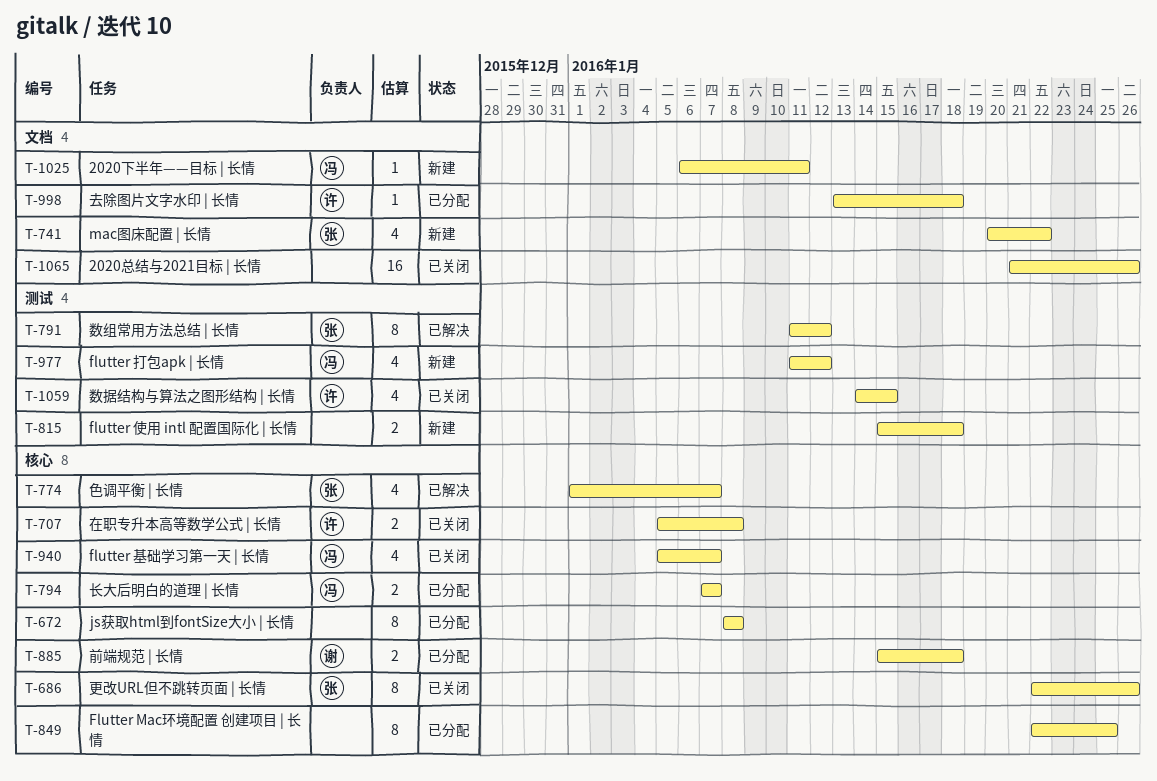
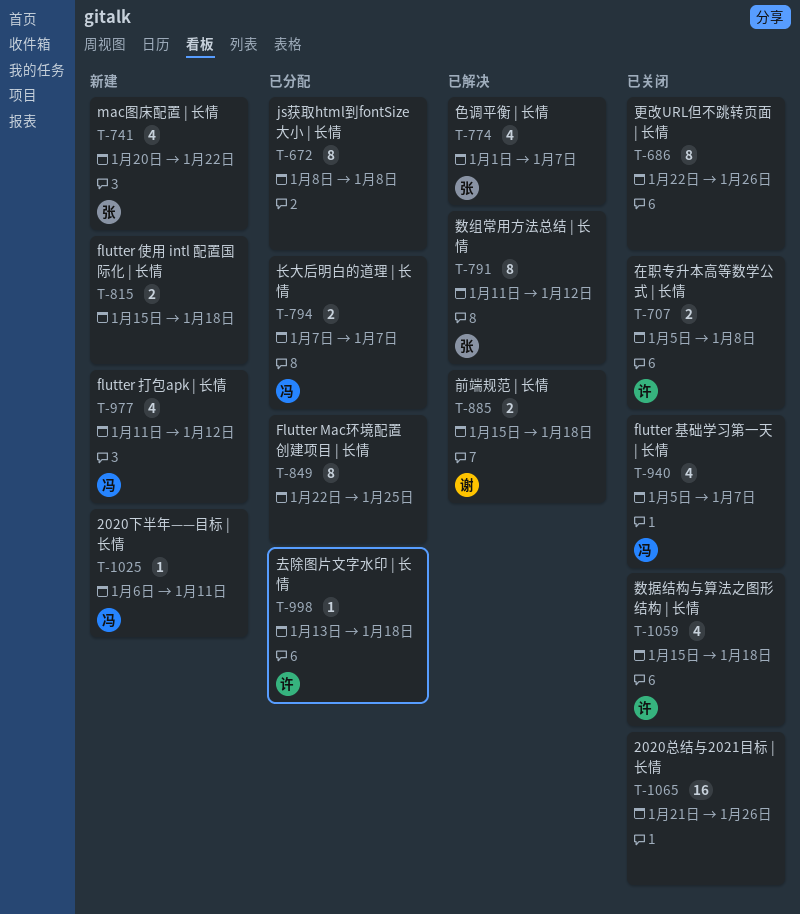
T-686, owner: 张 -> none
T-885, status: 已分配 -> 已解决
T-1059, start: Jan 14 -> Jan 15
T-1059, due: Jan 15 -> Jan 18

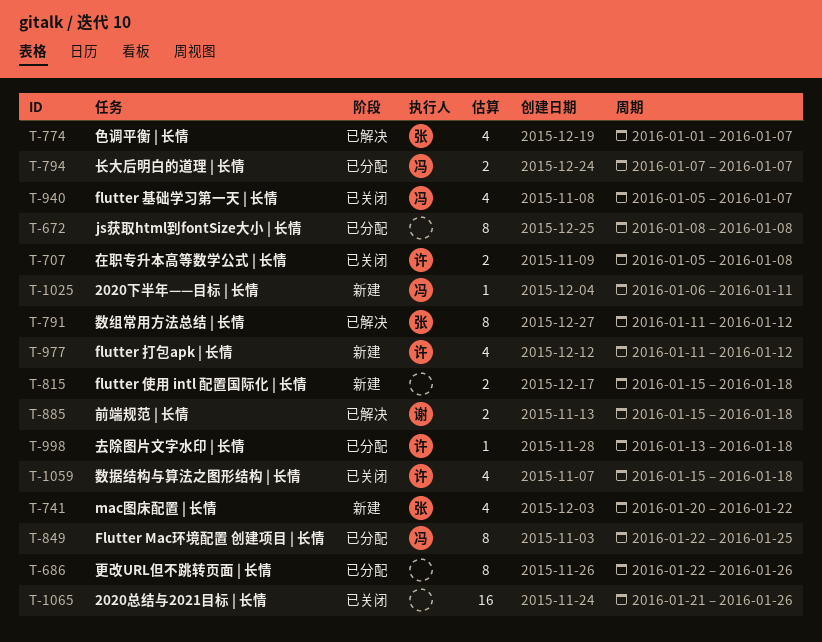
T-686, status: 已关闭 -> 已分配
T-849, owner: none -> 冯
T-977, owner: 冯 -> 许

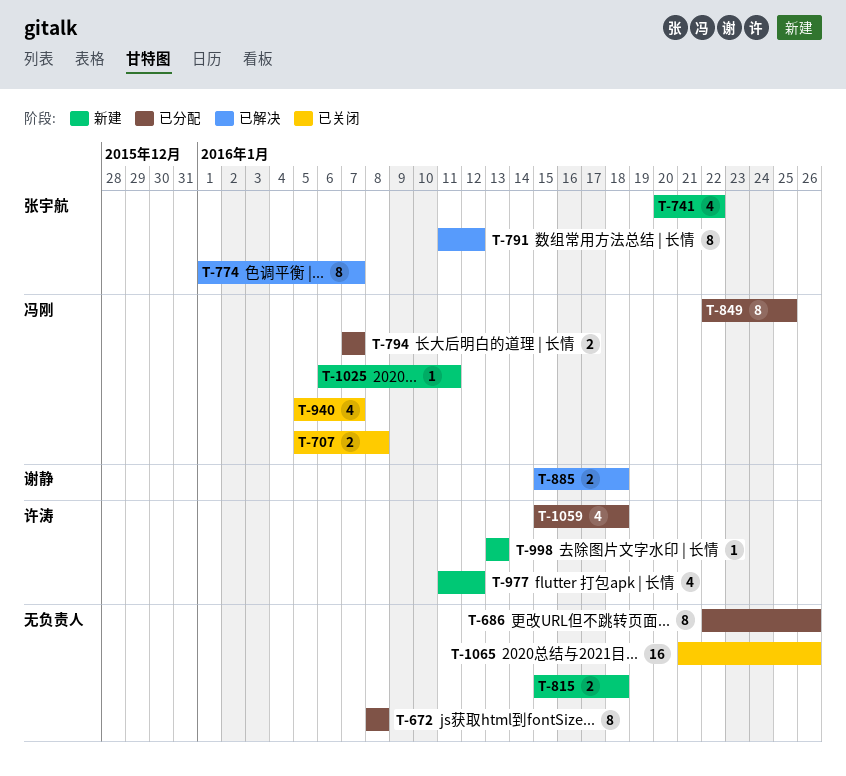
T-707, owner: 许涛 -> 冯刚
T-774, estimate: 4 -> 8
T-998, status: 已分配 -> 新建
T-998, due: Jan 18 -> Jan 13
T-1059, status: 已关闭 -> 已分配

